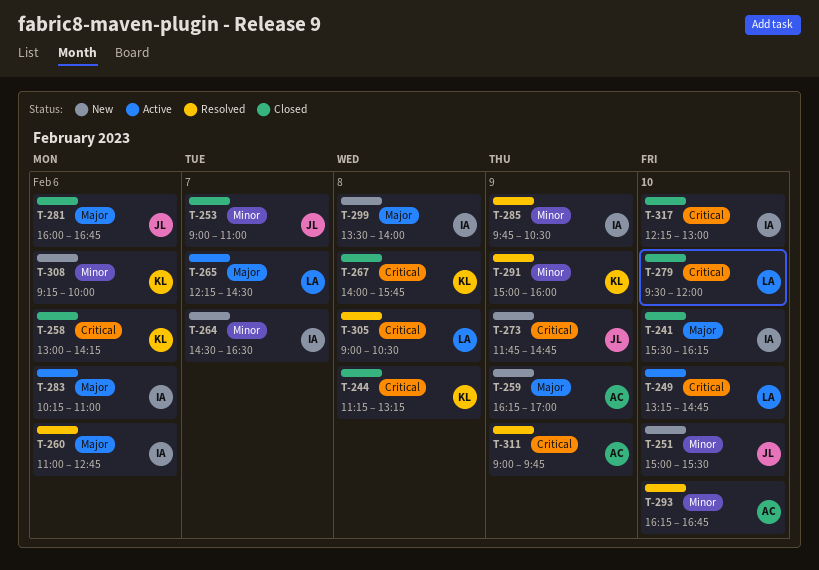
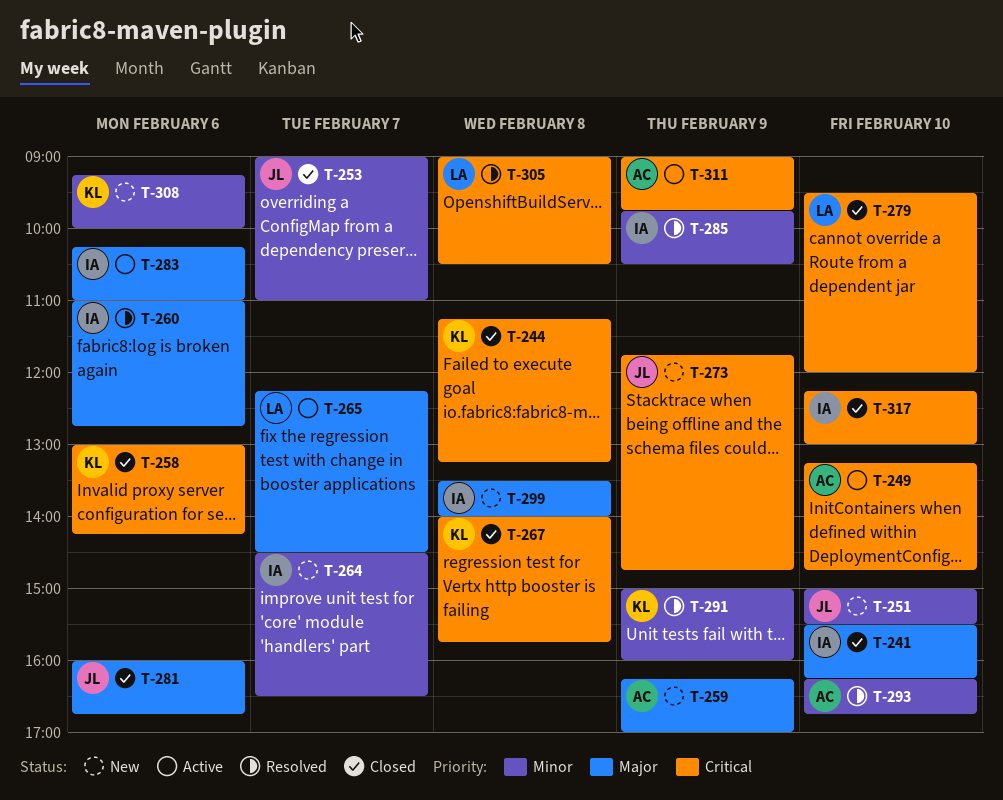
T-249, owner: LA -> AC
T-311, status: Resolved -> Active

